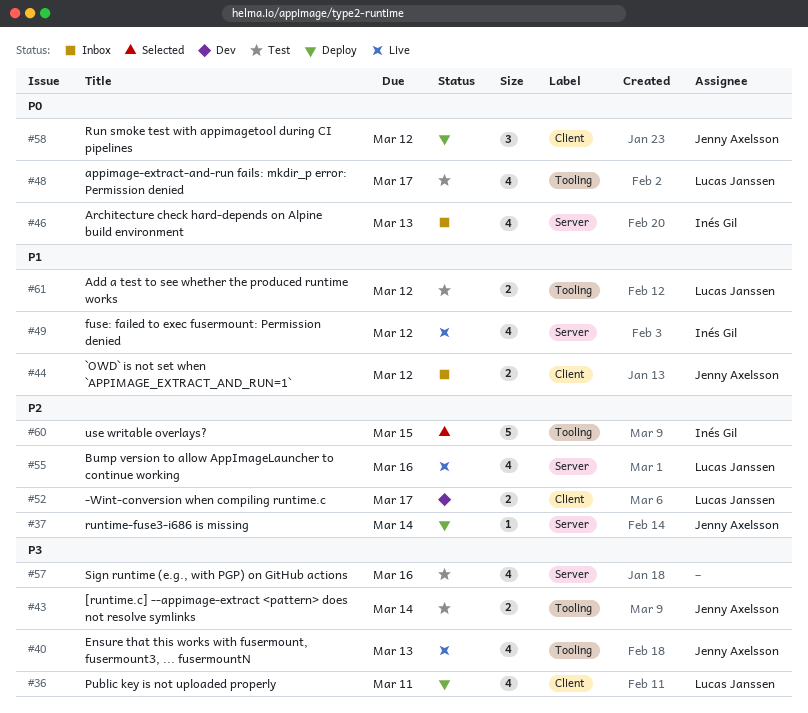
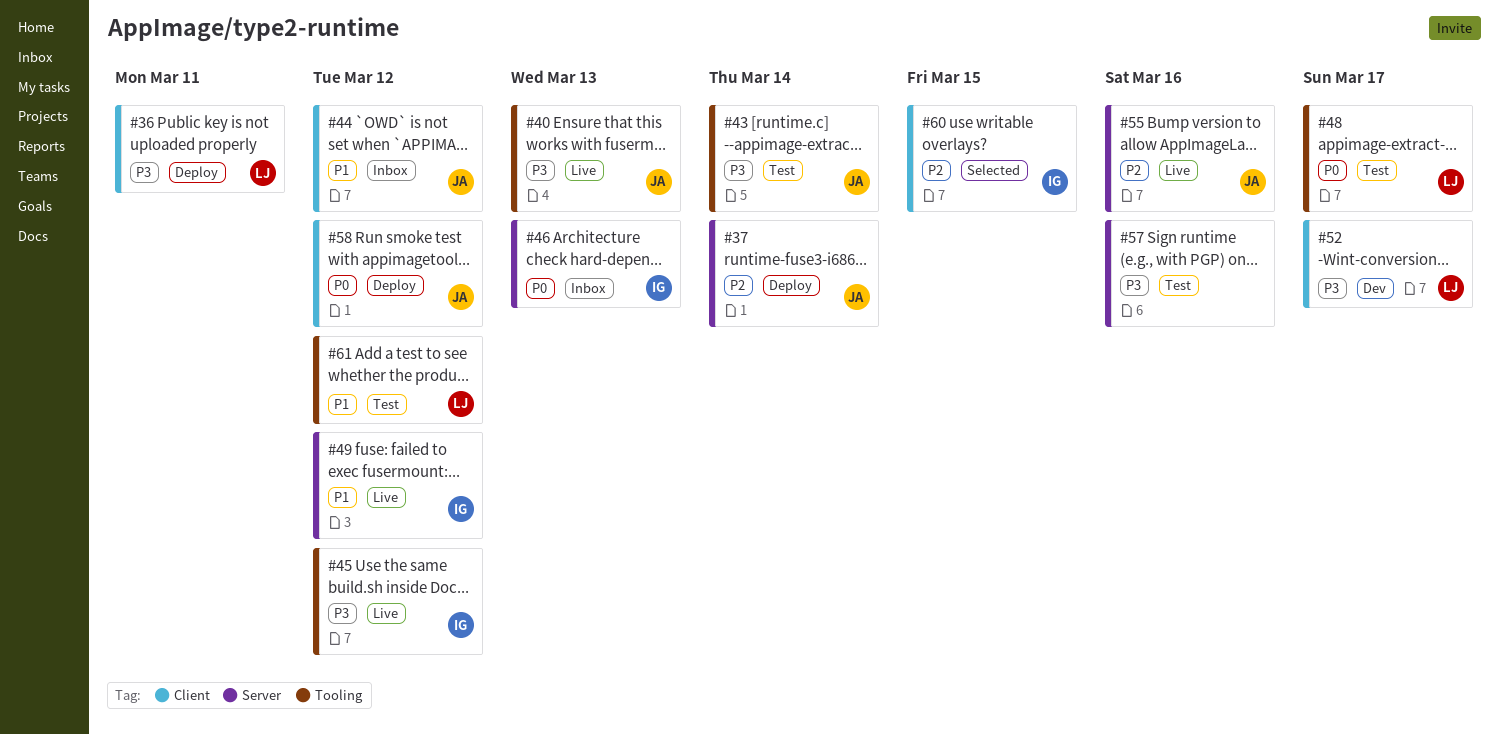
#45: none -> present
#52, priority: P2 -> P3
#55, owner: Lucas Janssen -> Jenny Axelsson
#60, label: Tooling -> Client

